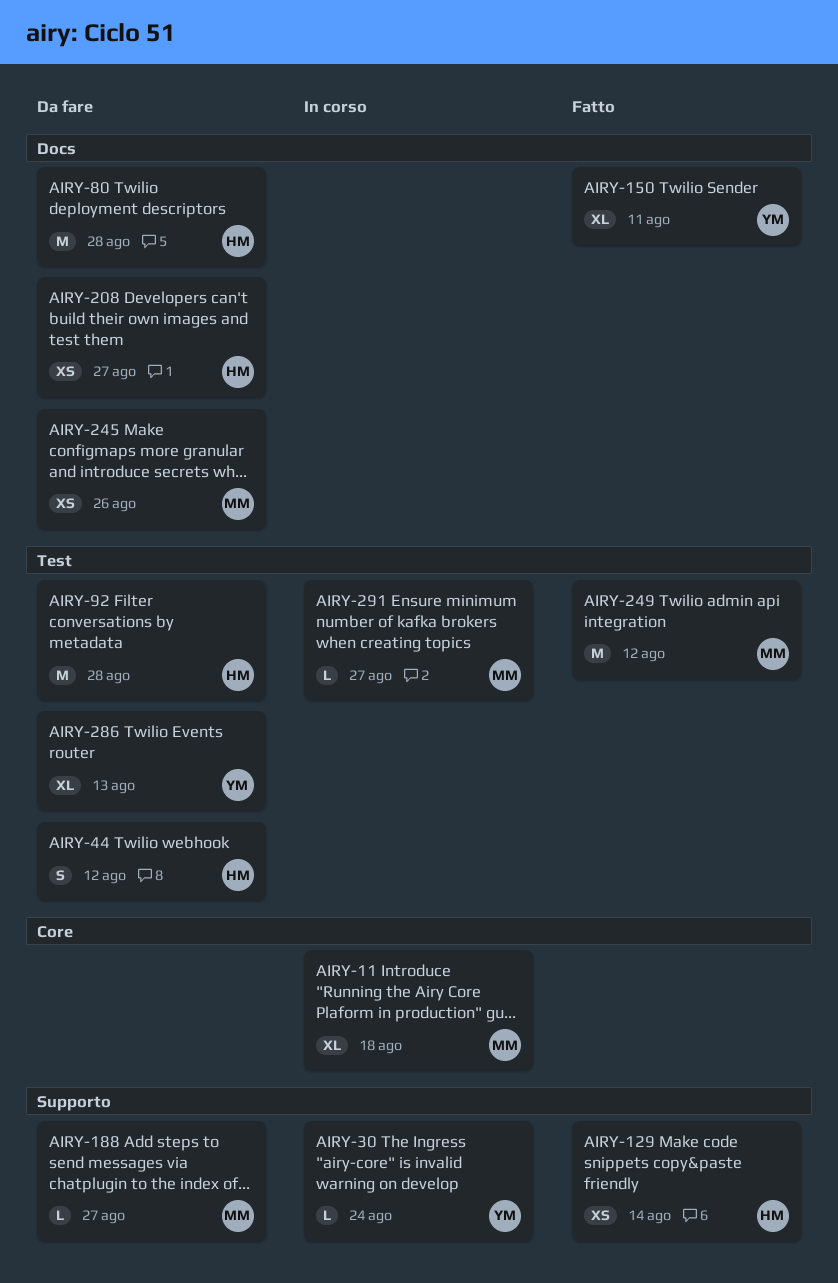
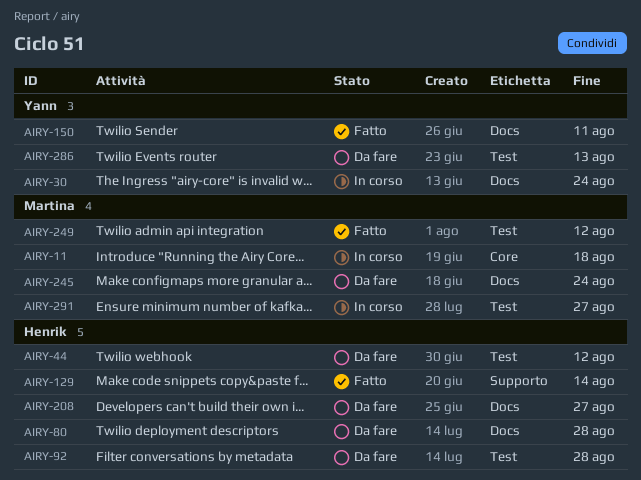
AIRY-30, label: Supporto -> Docs
AIRY-188: present -> none
AIRY-245, due: Aug 26 -> Aug 24

